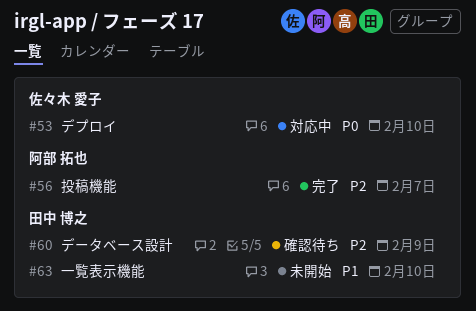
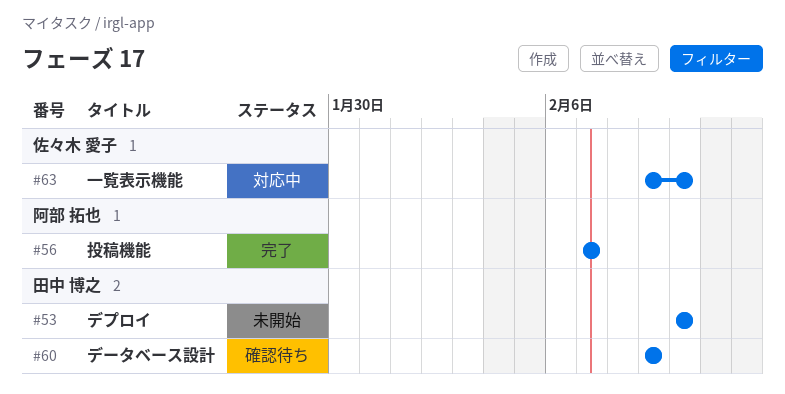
#53, status: 対応中 -> 未開始
#53, owner: 佐々木 愛子 -> 田中 博之
#63, status: 未開始 -> 対応中
#63, owner: 田中 博之 -> 佐々木 愛子

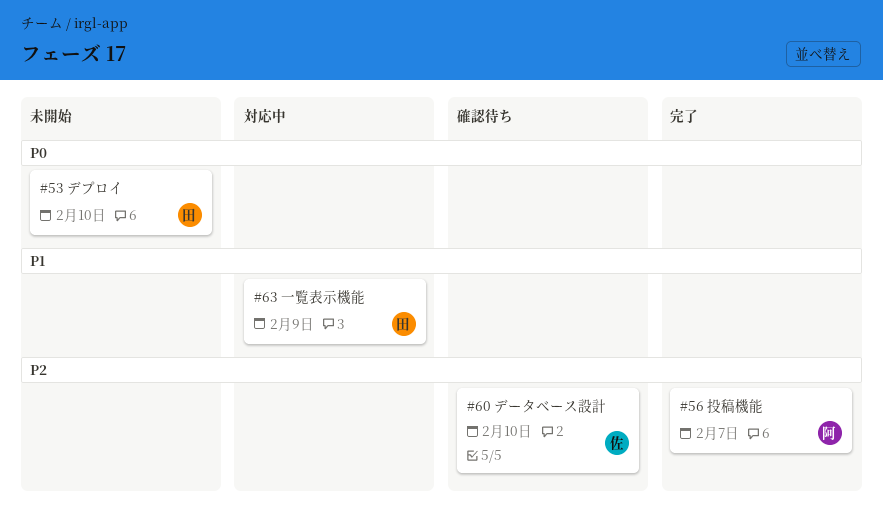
#60, owner: 田中 博之 -> 佐々木 愛子
#60, due: Feb 9 -> Feb 10
#63, owner: 佐々木 愛子 -> 田中 博之
#63, due: Feb 10 -> Feb 9

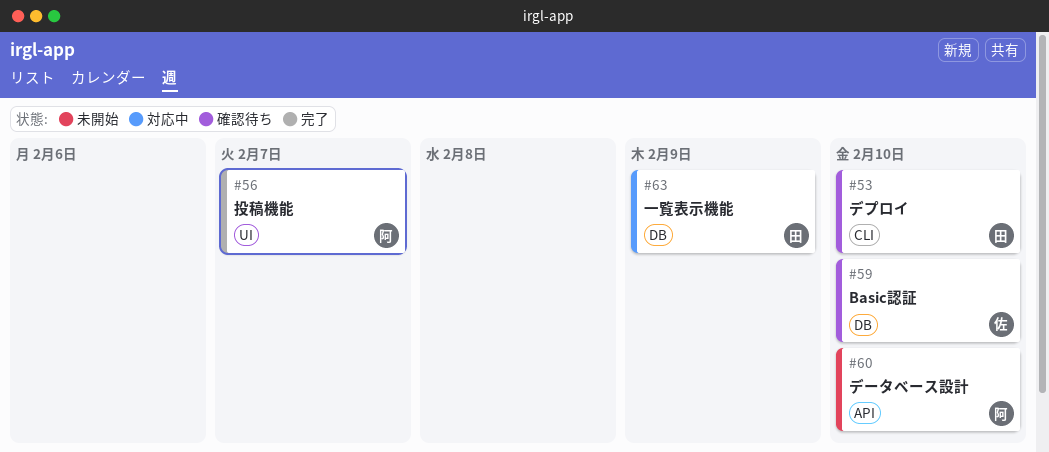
#53, status: 未開始 -> 確認待ち
#59: none -> present
#60, status: 確認待ち -> 未開始
#60, owner: 佐 -> 阿

